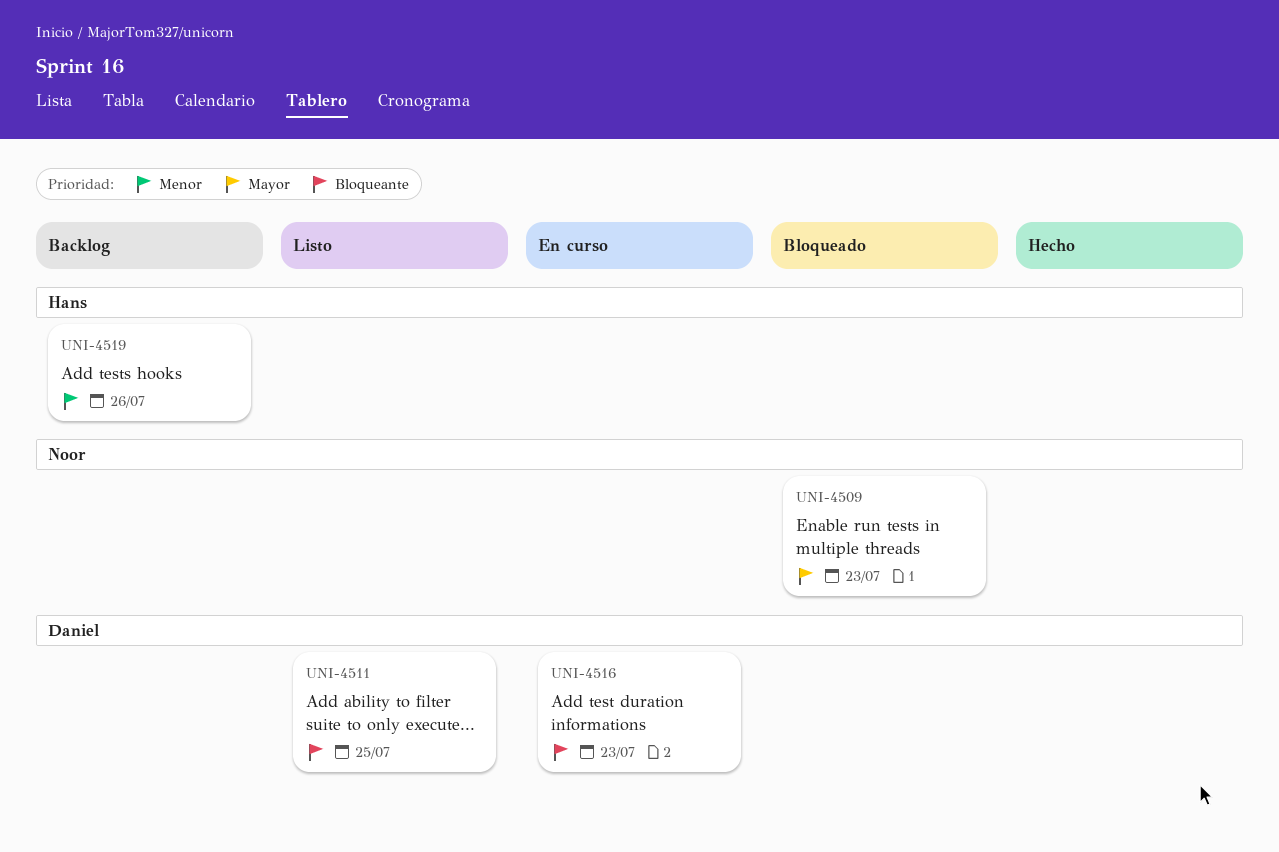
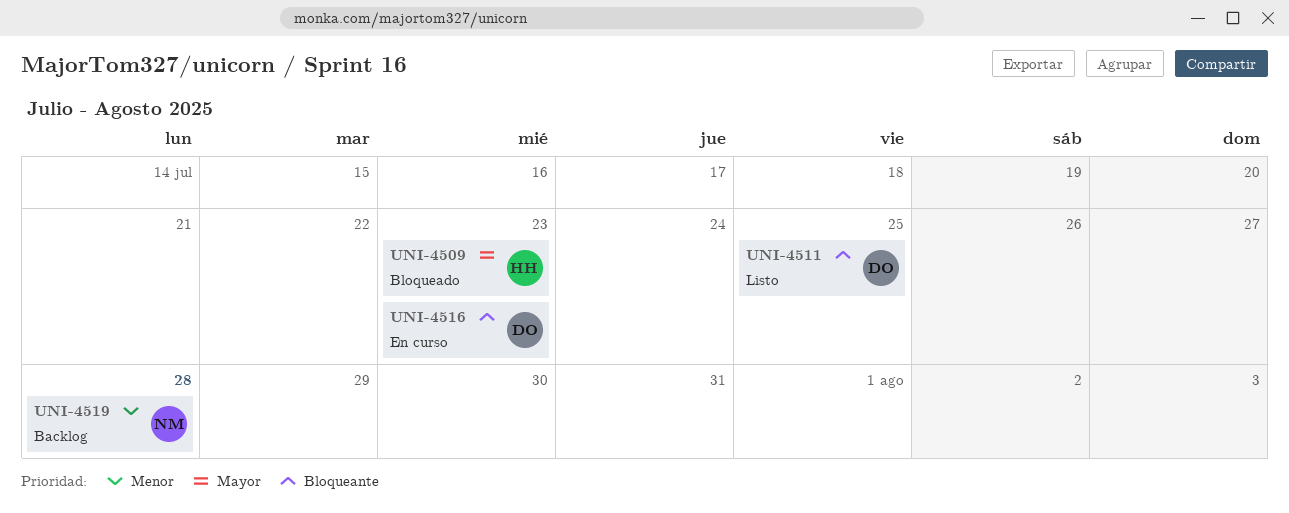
UNI-4509, owner: Noor -> Hans
UNI-4519, owner: Hans -> Noor
UNI-4519, due: Jul 26 -> Jul 28

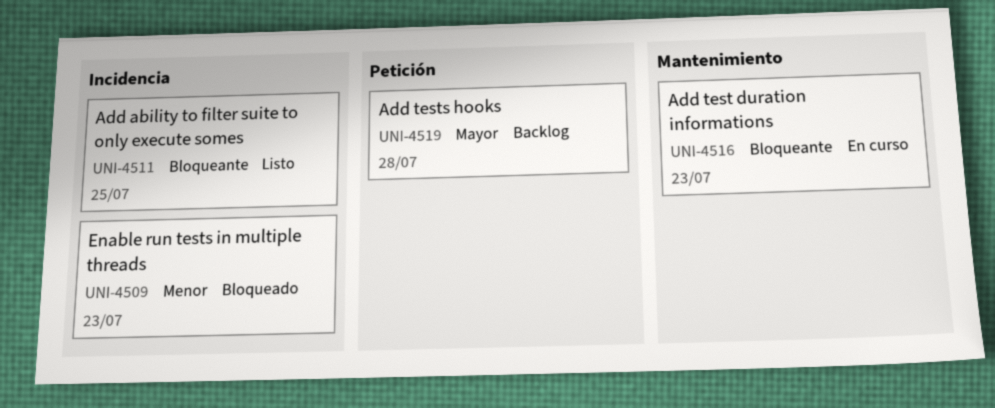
UNI-4509, priority: Mayor -> Menor
UNI-4519, priority: Menor -> Mayor

